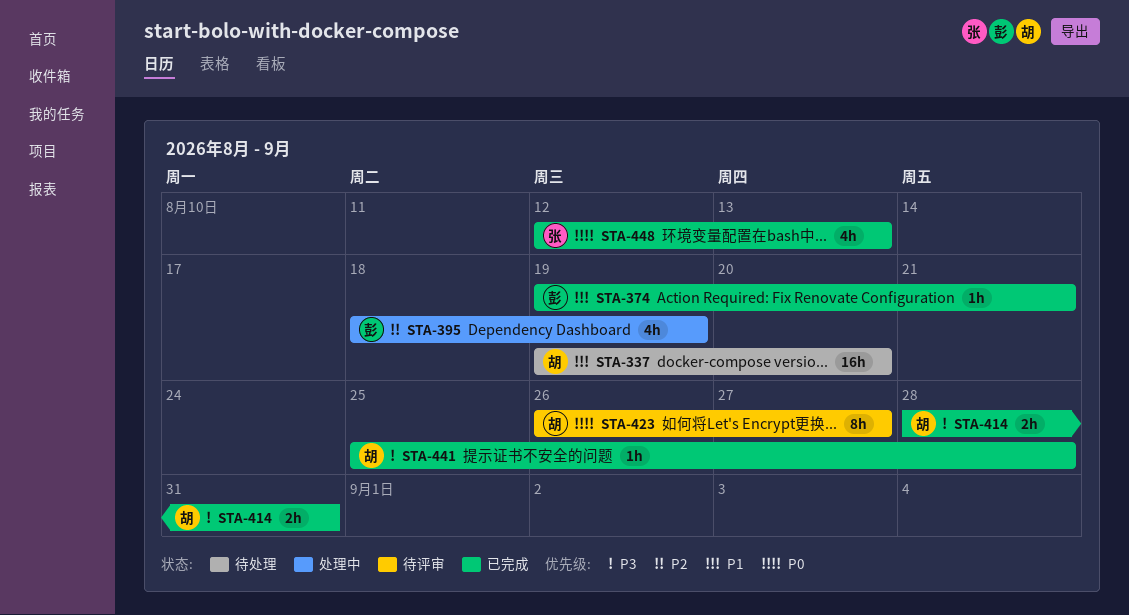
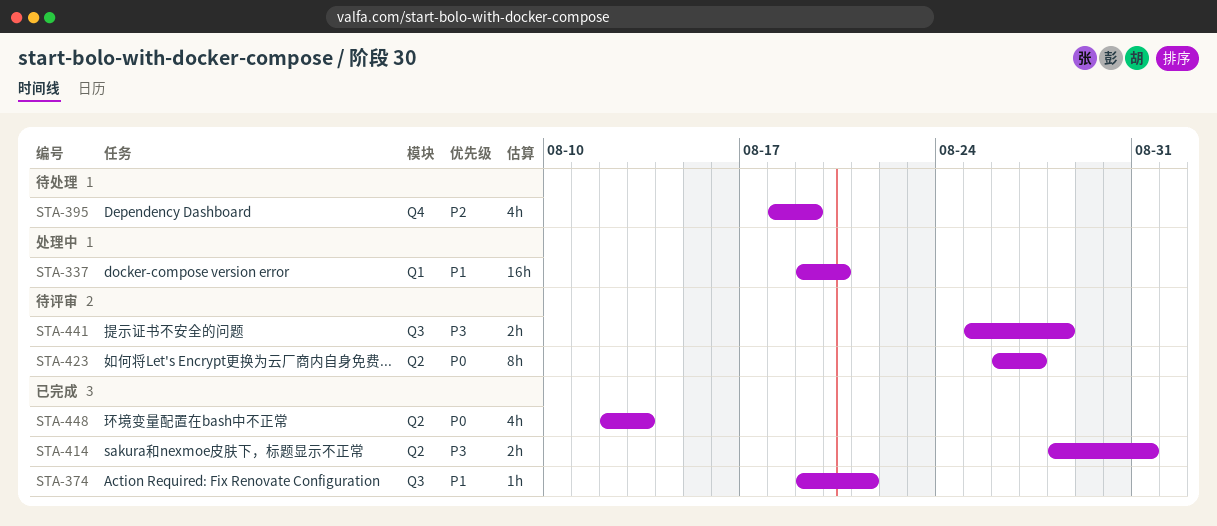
STA-337, status: 待处理 -> 处理中
STA-395, status: 处理中 -> 待处理
STA-441, status: 已完成 -> 待评审
STA-441, estimate: 1h -> 2h

